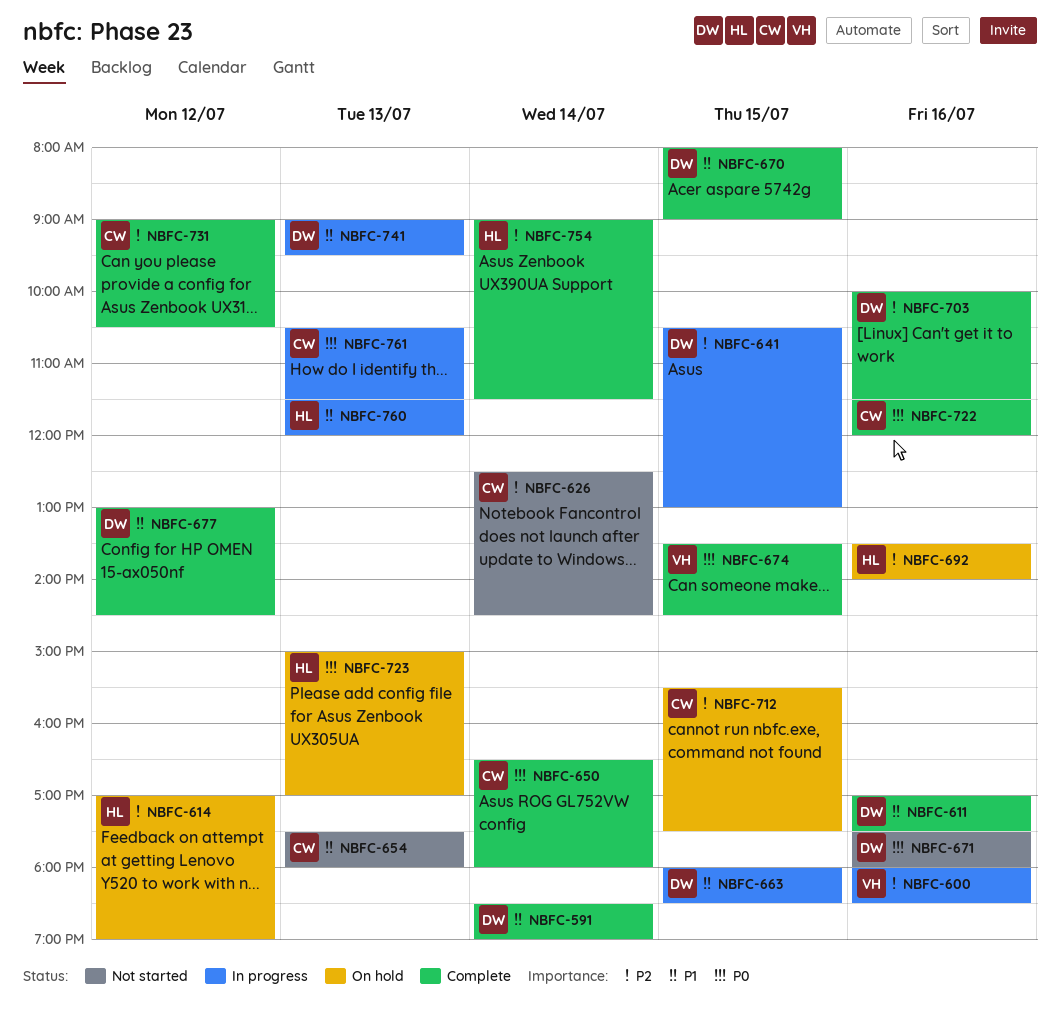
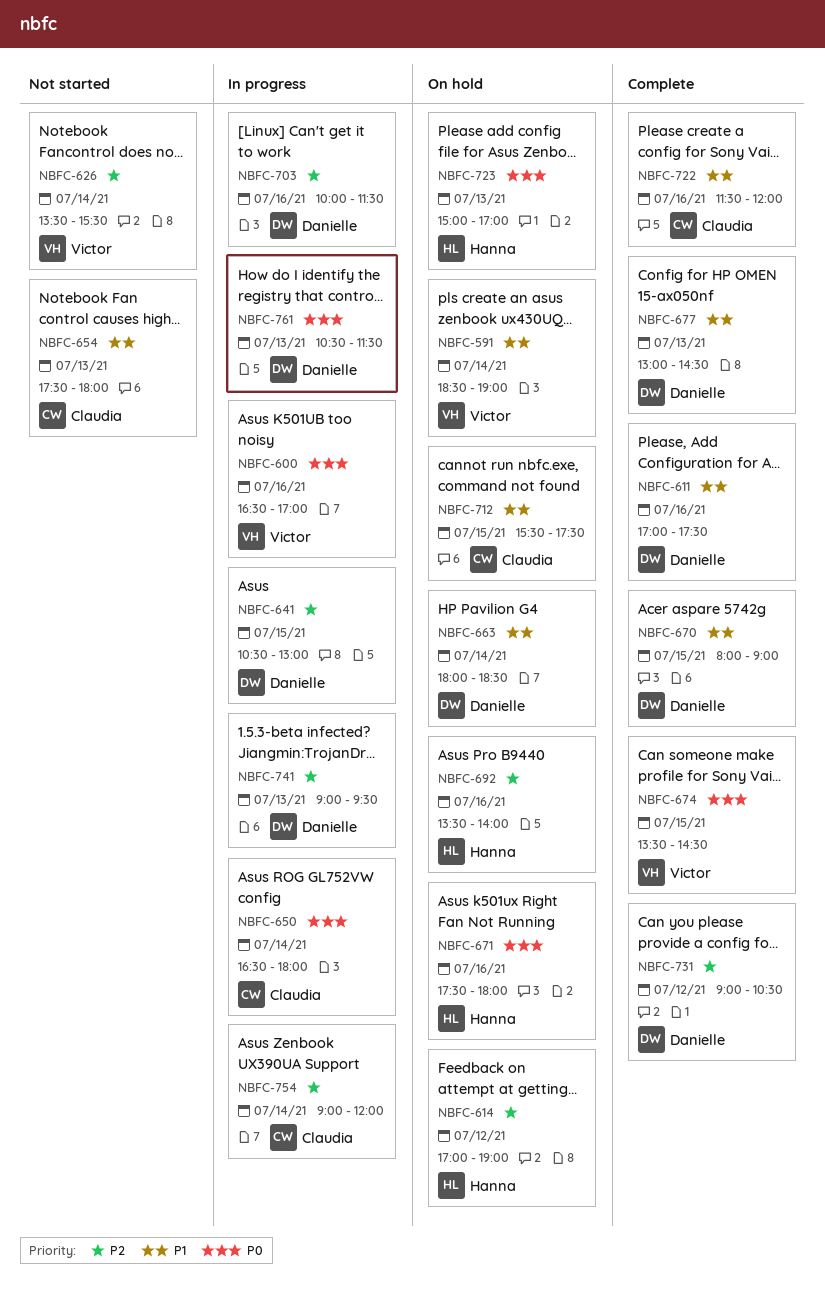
NBFC-591, status: Complete -> On hold
NBFC-591, owner: Danielle -> Victor
NBFC-600, priority: P2 -> P0
NBFC-600, begins: 18:00 -> 16:30
NBFC-600, ends: 18:30 -> 17:00
NBFC-626, owner: Claudia -> Victor
NBFC-626, begins: 12:30 -> 13:30
NBFC-626, ends: 14:30 -> 15:30
NBFC-650, status: Complete -> In progress
NBFC-663, status: In progress -> On hold
NBFC-663, day: Jul 15 -> Jul 14
NBFC-671, status: Not started -> On hold
NBFC-671, owner: Danielle -> Hanna
NBFC-677, day: Jul 12 -> Jul 13
NBFC-703, status: Complete -> In progress
NBFC-712, priority: P2 -> P1
NBFC-722, priority: P0 -> P1
NBFC-731, owner: Claudia -> Danielle
NBFC-741, priority: P1 -> P2
NBFC-754, status: Complete -> In progress
NBFC-754, owner: Hanna -> Claudia
NBFC-754, ends: 11:30 -> 12:00
NBFC-760: present -> none
NBFC-761, owner: Claudia -> Danielle

